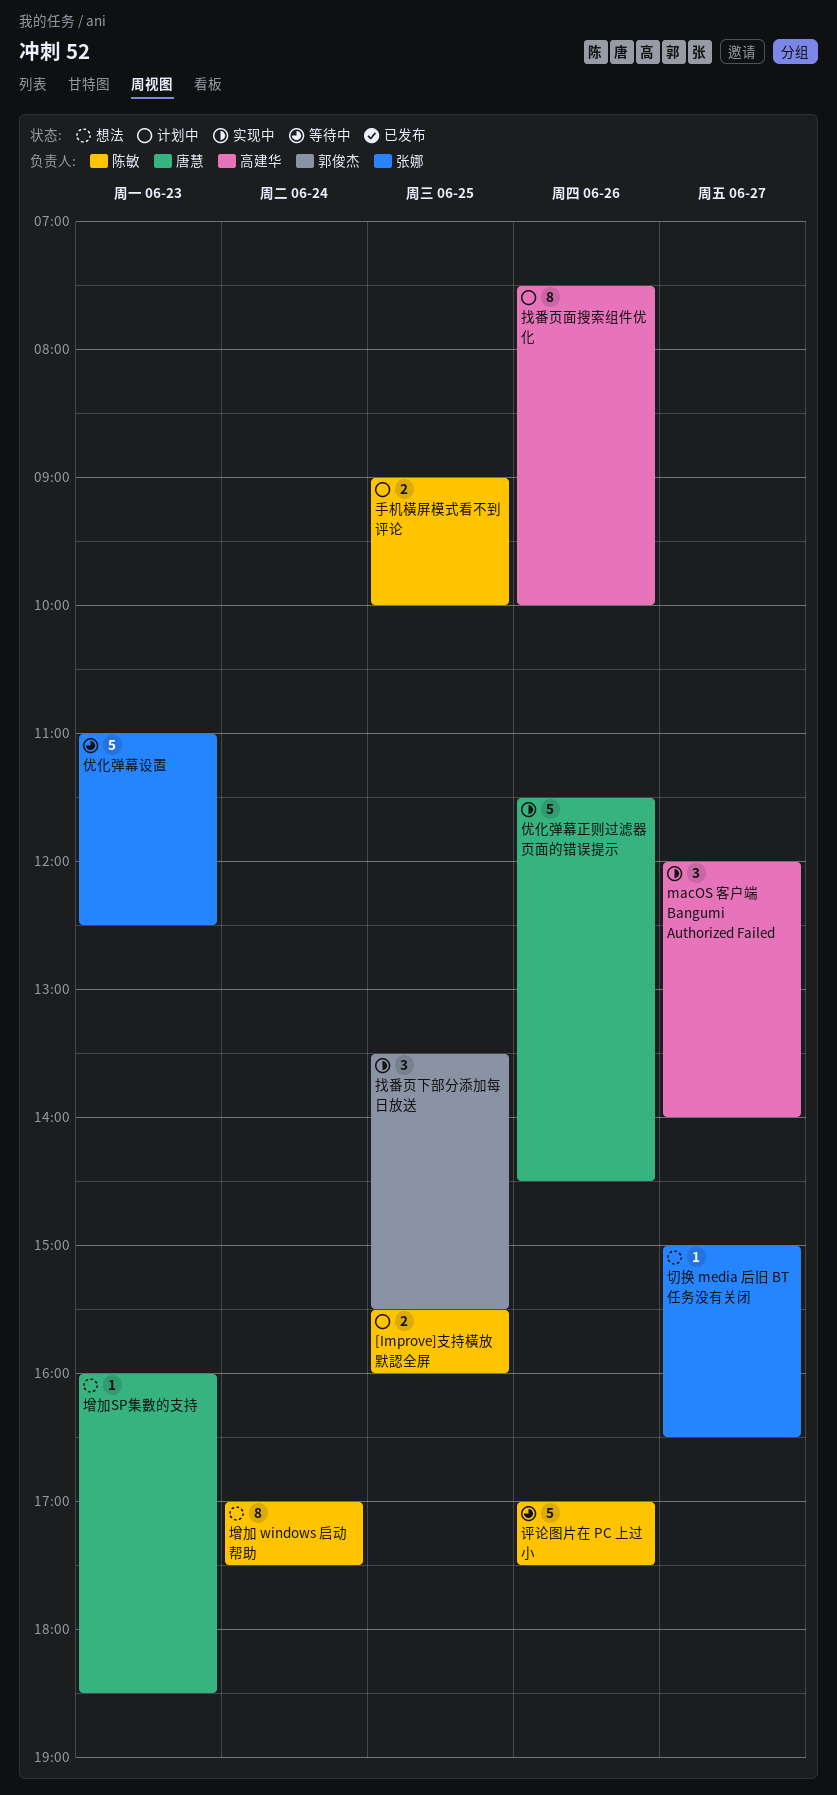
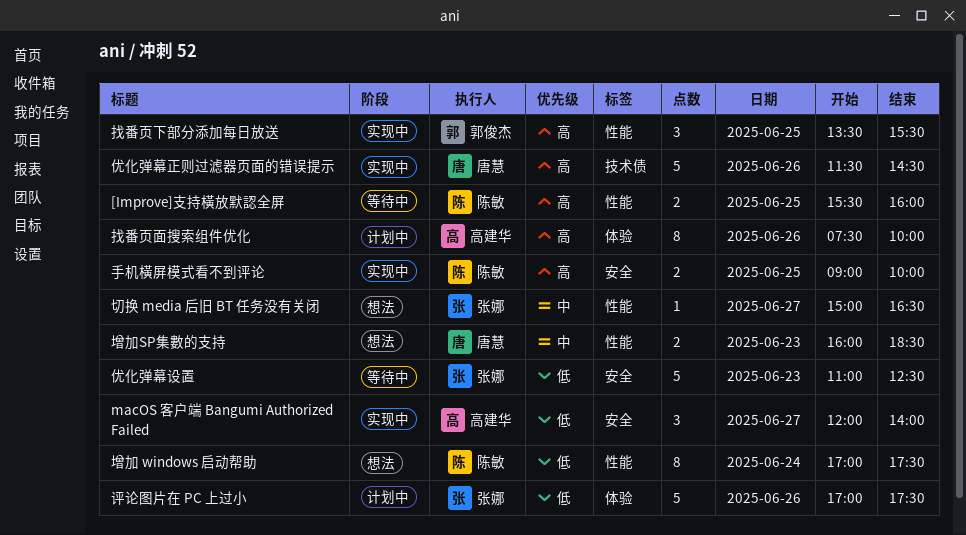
[Improve]支持橫放默認全屏, status: 计划中 -> 等待中
增加SP集數的支持, estimate: 1 -> 2
手机橫屏模式看不到评论, status: 计划中 -> 实现中
评论图片在 PC 上过小, status: 等待中 -> 计划中
评论图片在 PC 上过小, owner: 陈敏 -> 张娜

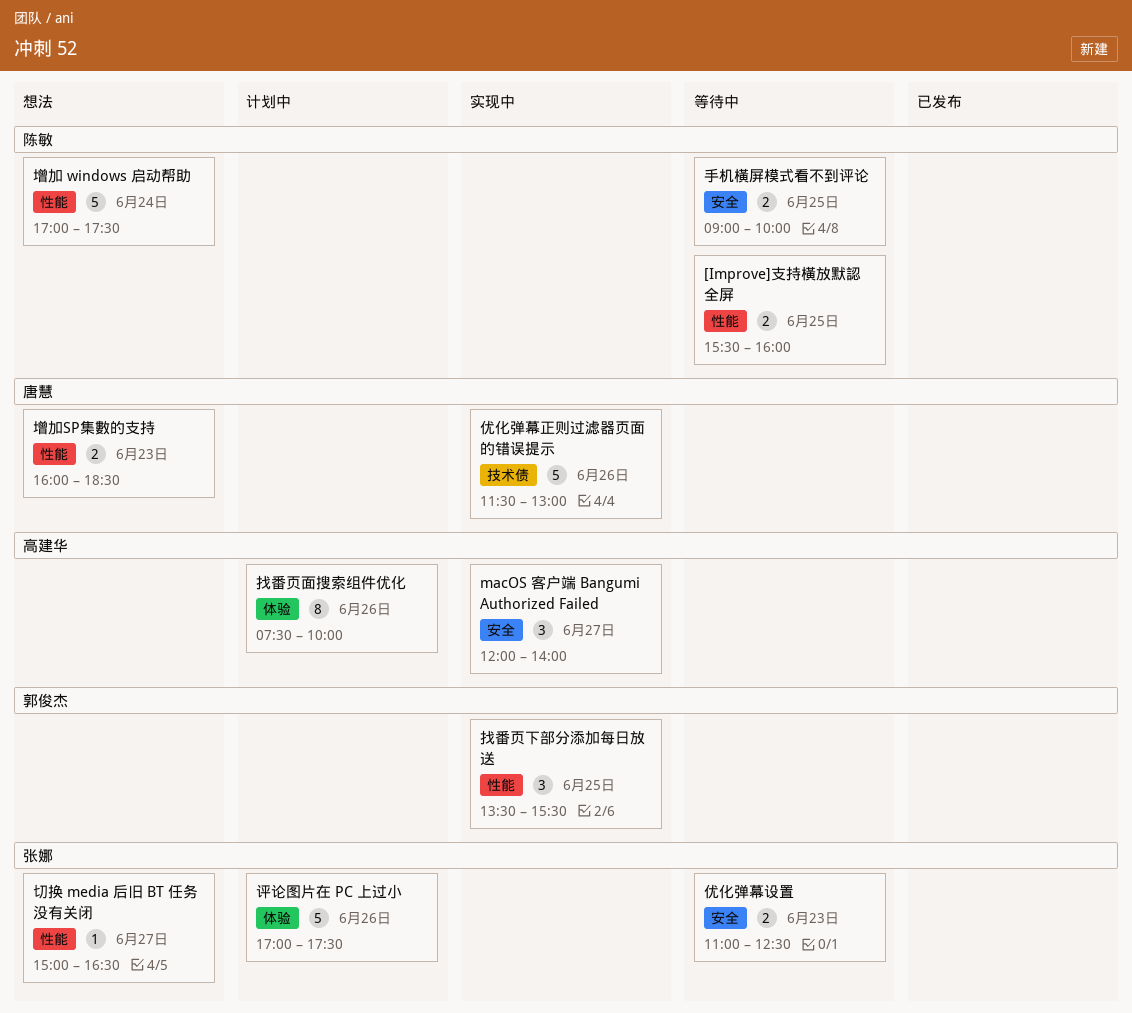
优化弹幕正则过滤器页面的错误提示, ends: 14:30 -> 13:00
优化弹幕设置, estimate: 5 -> 2
增加 windows 启动帮助, estimate: 8 -> 5
手机橫屏模式看不到评论, status: 实现中 -> 等待中

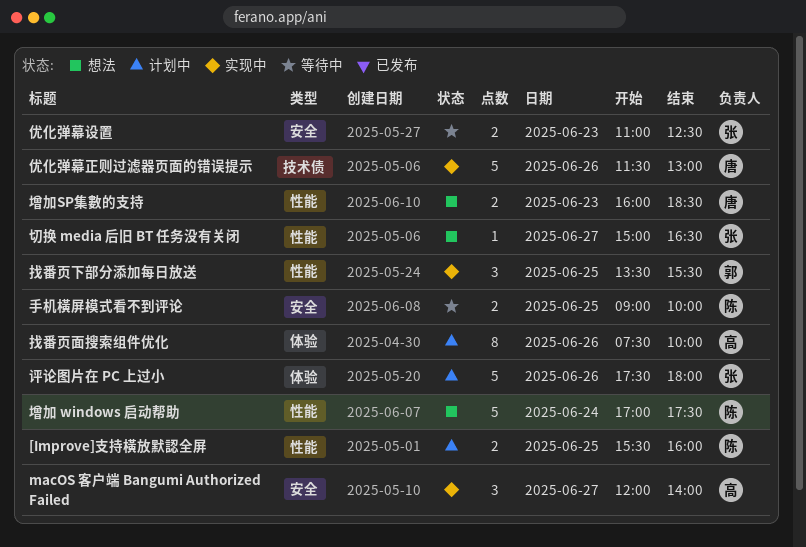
[Improve]支持橫放默認全屏, status: 等待中 -> 计划中
评论图片在 PC 上过小, begins: 17:00 -> 17:30
评论图片在 PC 上过小, ends: 17:30 -> 18:00

